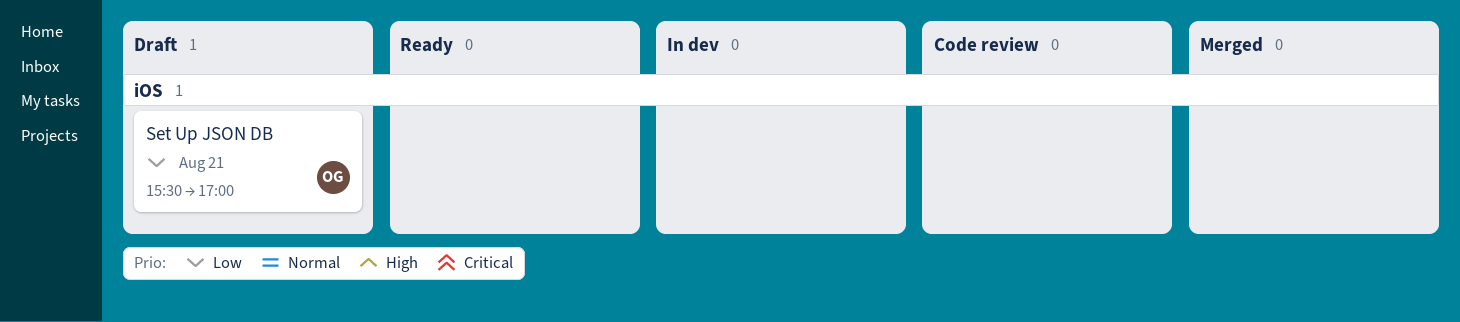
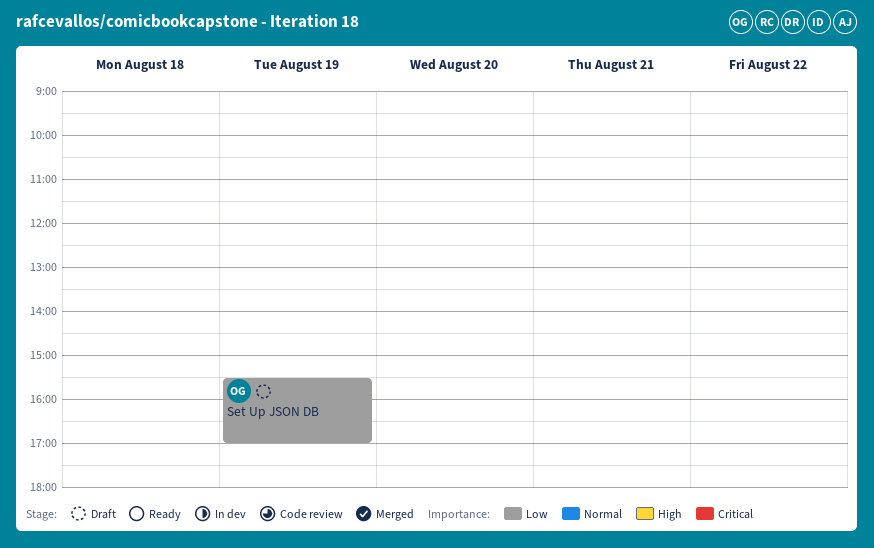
Set Up JSON DB, day: Aug 21 -> Aug 19

